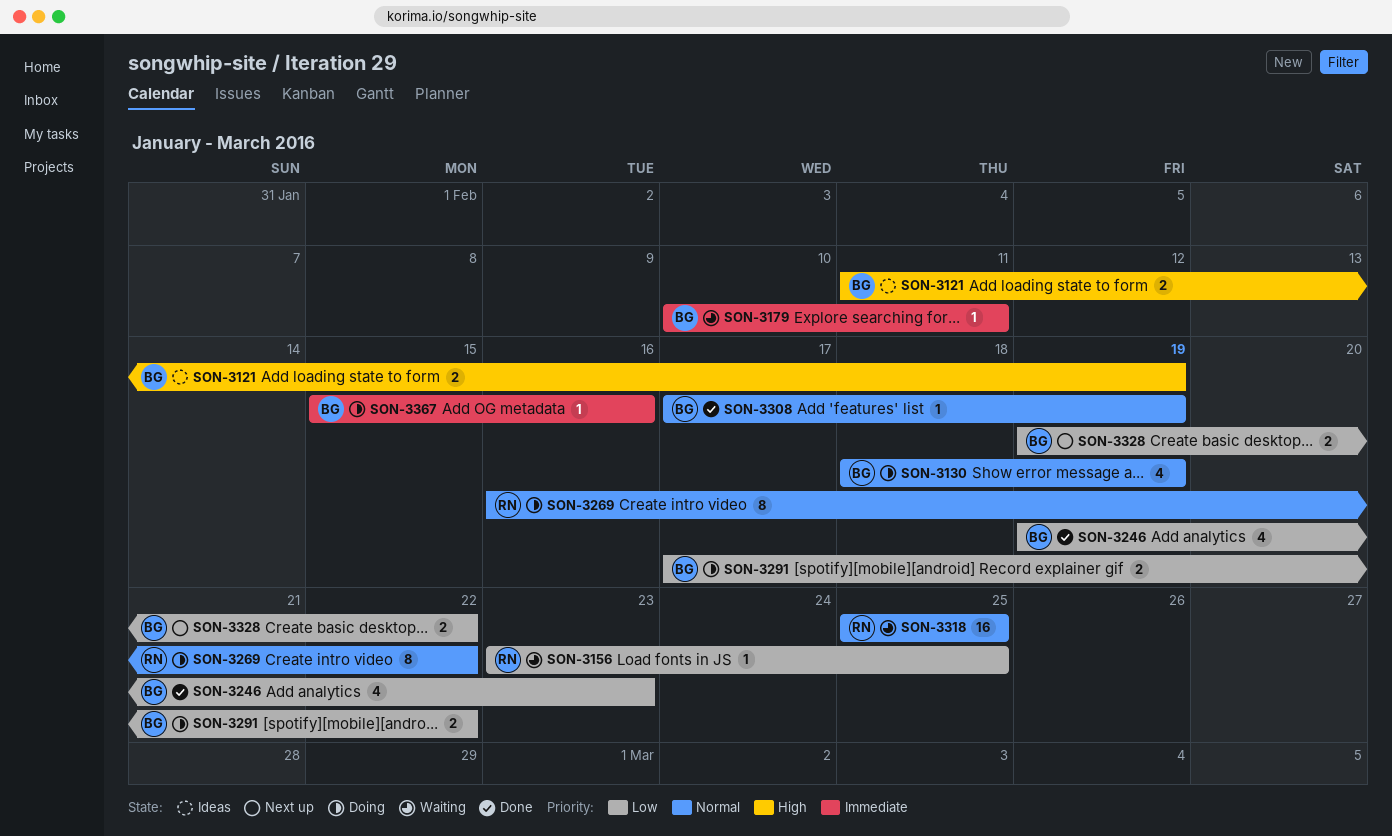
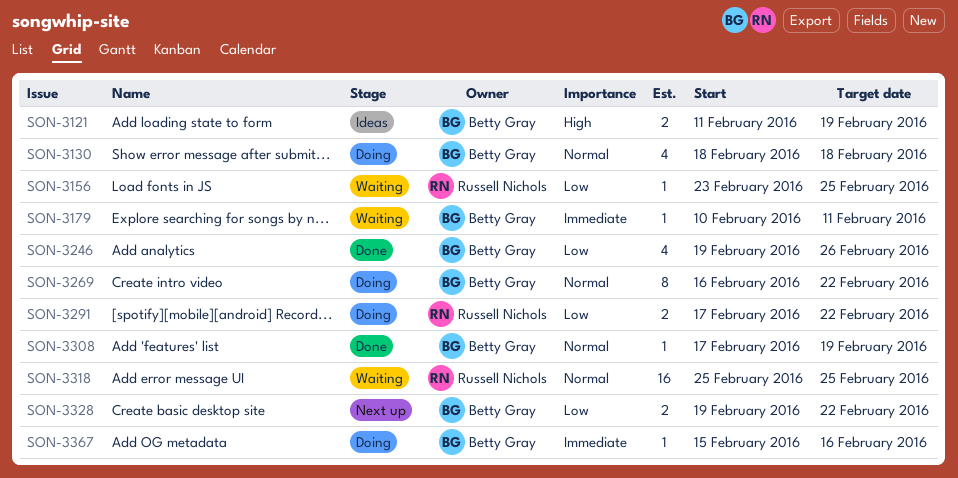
SON-3130, due: Feb 19 -> Feb 18
SON-3246, due: Feb 23 -> Feb 26
SON-3269, owner: Russell Nichols -> Betty Gray
SON-3291, owner: Betty Gray -> Russell Nichols

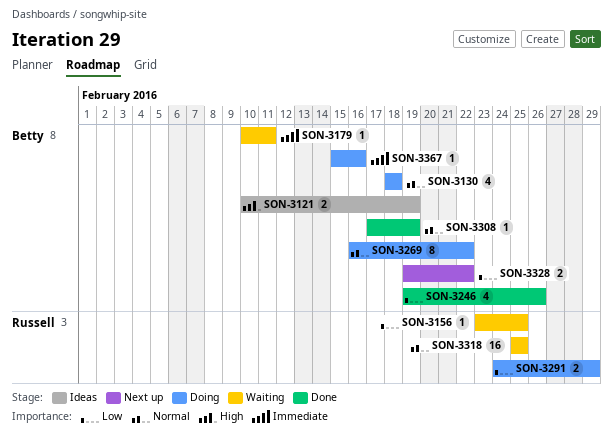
SON-3121, start: Feb 11 -> Feb 10
SON-3291, start: Feb 17 -> Feb 24
SON-3291, due: Feb 22 -> Feb 29

